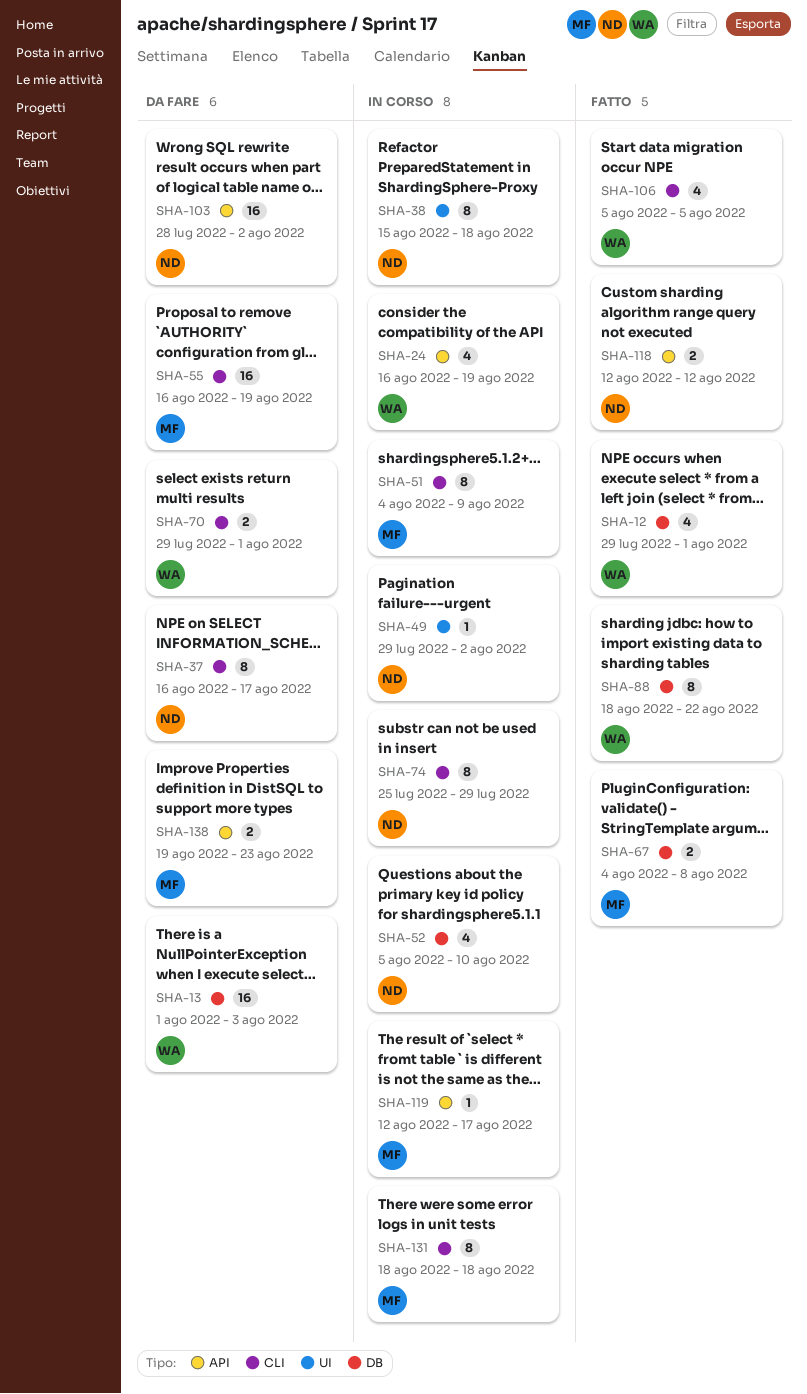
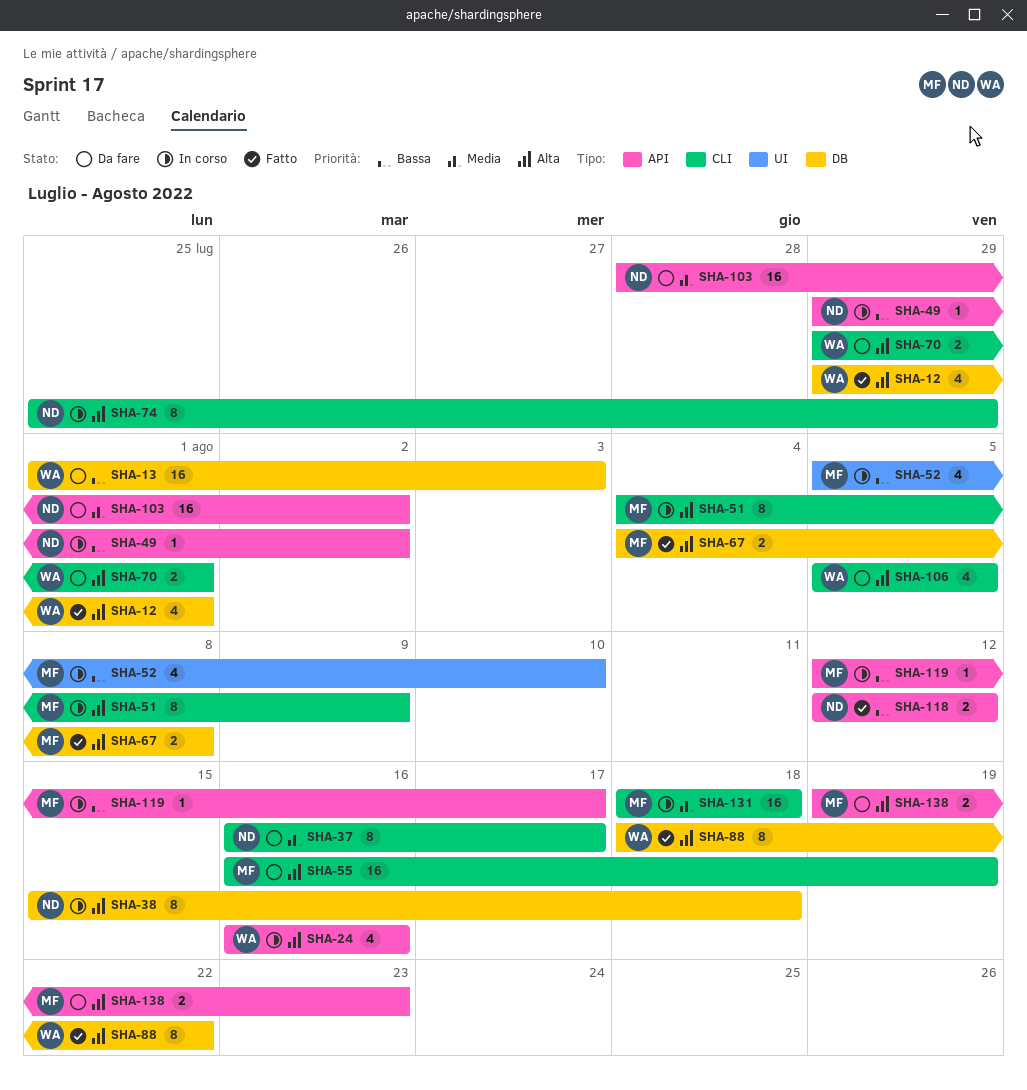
SHA-24, due: Aug 19 -> Aug 16
SHA-38, label: UI -> DB
SHA-49, label: UI -> API
SHA-52, owner: ND -> MF
SHA-52, label: DB -> UI
SHA-106, status: Fatto -> Da fare
SHA-131, estimate: 8 -> 16

